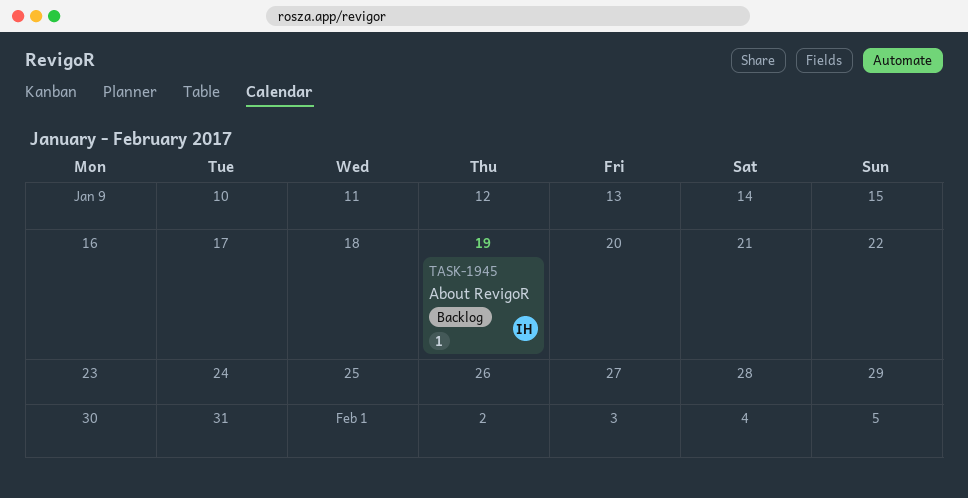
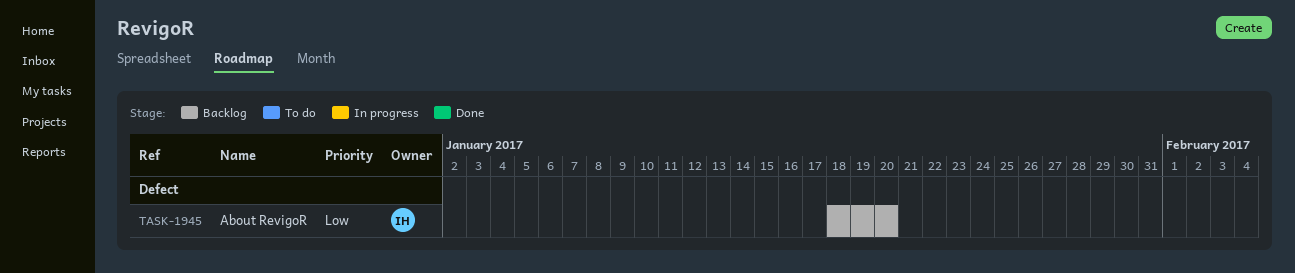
TASK-1945, due: Jan 19 -> Jan 20

